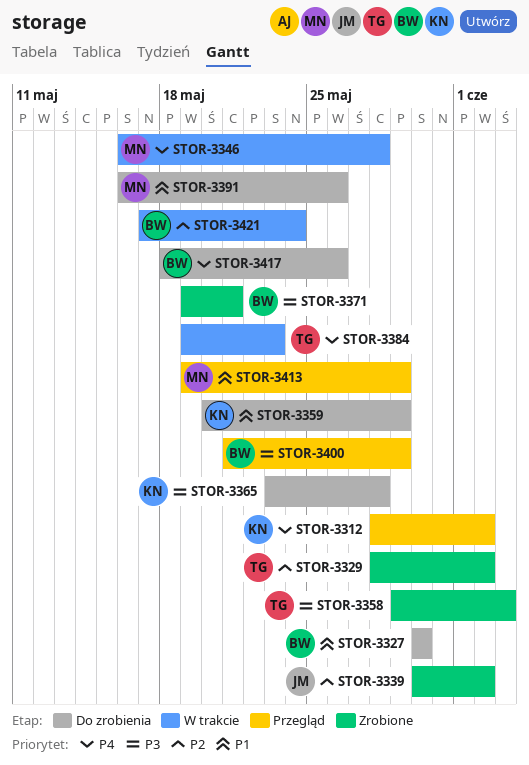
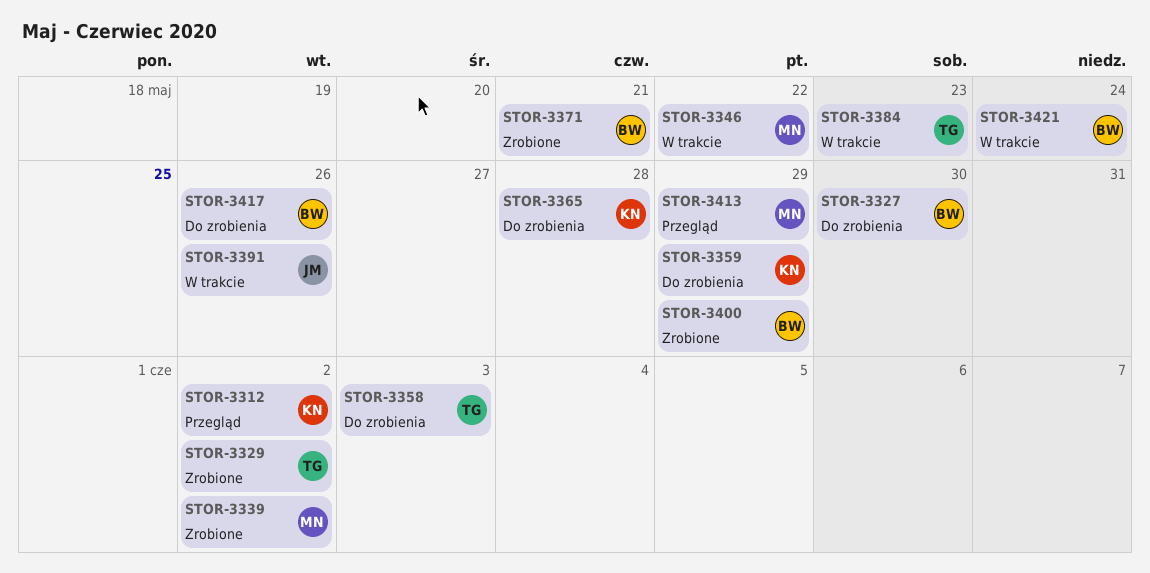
STOR-3339, owner: JM -> MN
STOR-3346, due: May 28 -> May 22
STOR-3358, status: Zrobione -> Do zrobienia
STOR-3391, status: Do zrobienia -> W trakcie
STOR-3391, owner: MN -> JM
STOR-3400, status: Przegląd -> Zrobione

